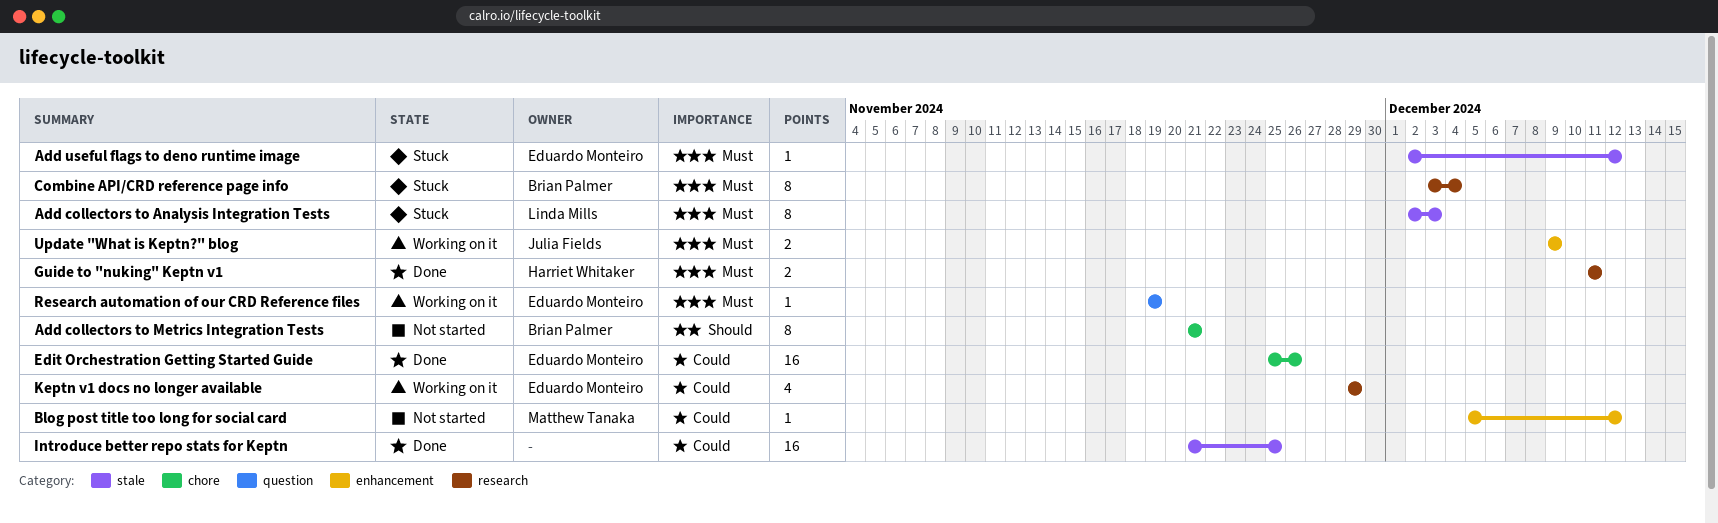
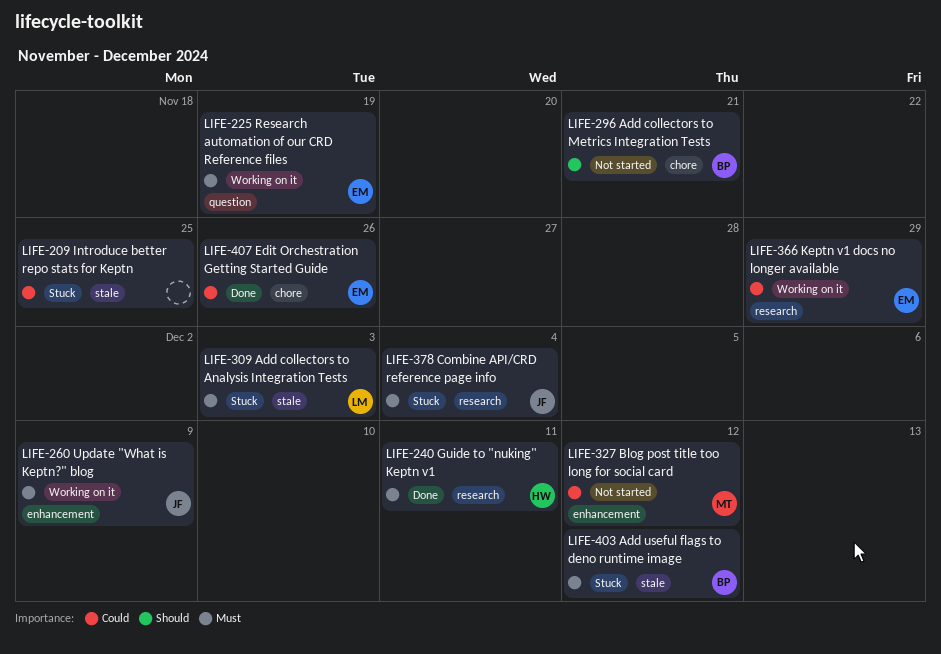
Add useful flags to deno runtime image, owner: Eduardo Monteiro -> Brian Palmer
Combine API/CRD reference page info, owner: Brian Palmer -> Julia Fields
Introduce better repo stats for Keptn, status: Done -> Stuck

